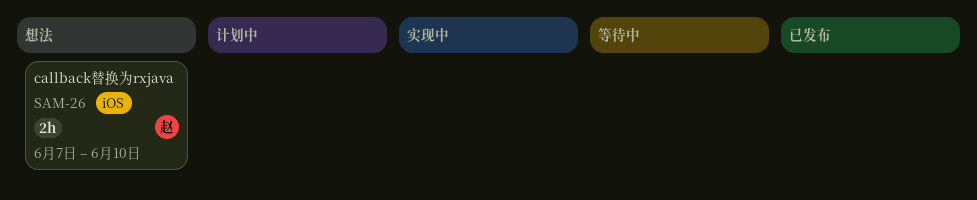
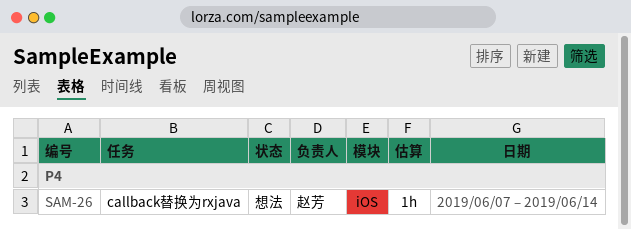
SAM-26, estimate: 2h -> 1h
SAM-26, due: Jun 10 -> Jun 14

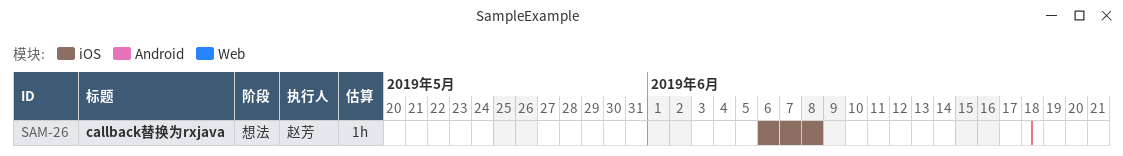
SAM-26, start: Jun 7 -> Jun 6
SAM-26, due: Jun 14 -> Jun 8

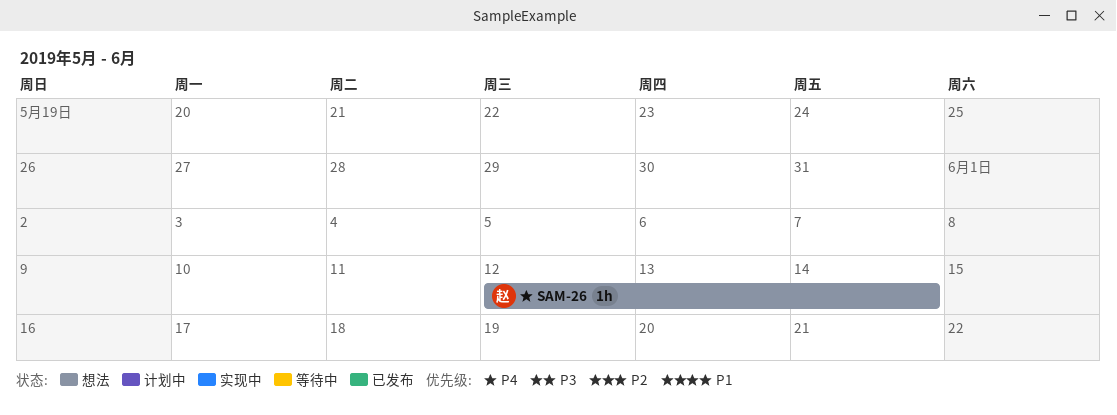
SAM-26, start: Jun 6 -> Jun 12
SAM-26, due: Jun 8 -> Jun 14

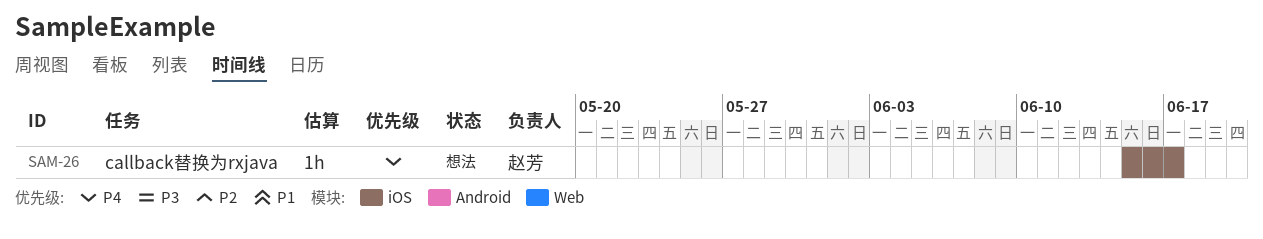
SAM-26, start: Jun 12 -> Jun 15
SAM-26, due: Jun 14 -> Jun 17

